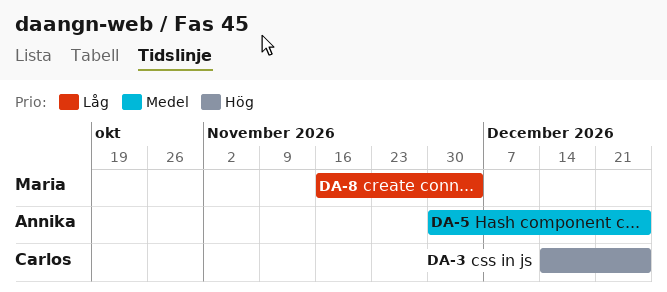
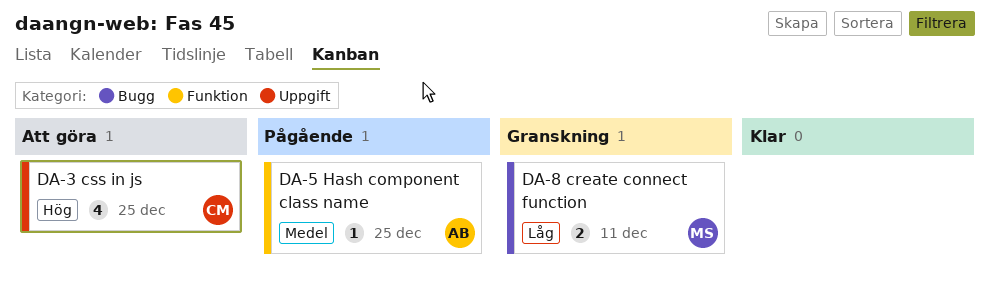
DA-8, due: Dec 4 -> Dec 11

